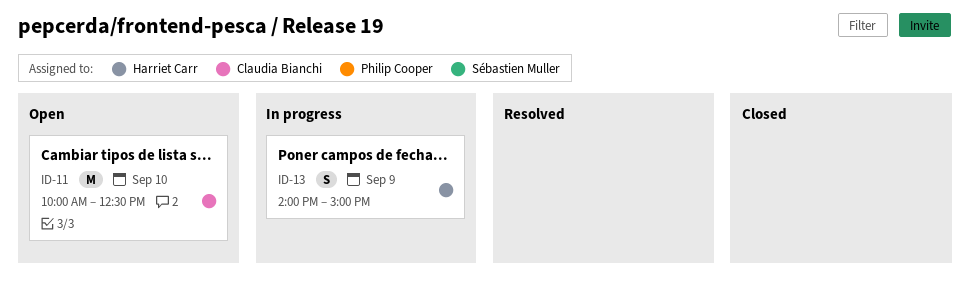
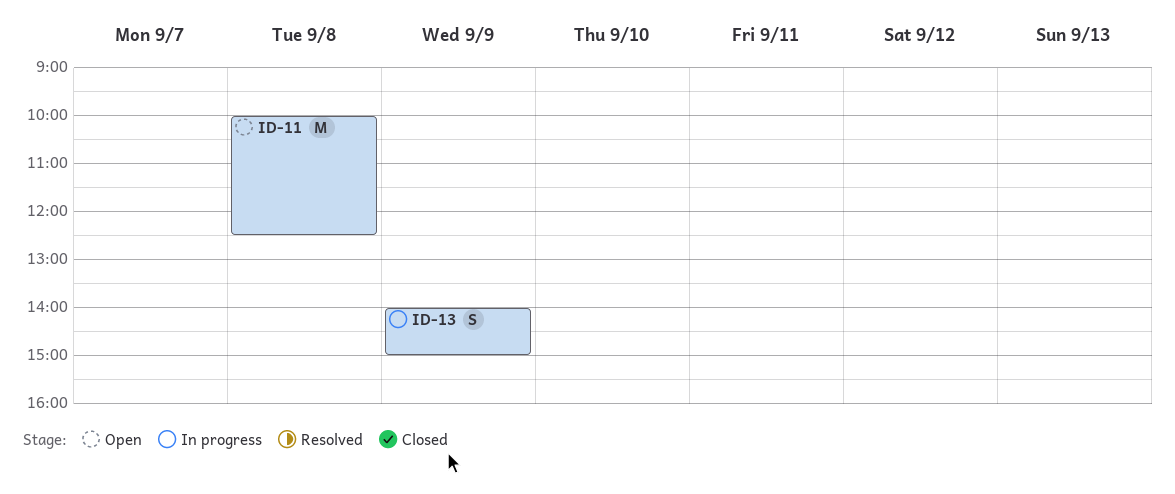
ID-11, day: Sep 10 -> Sep 8

